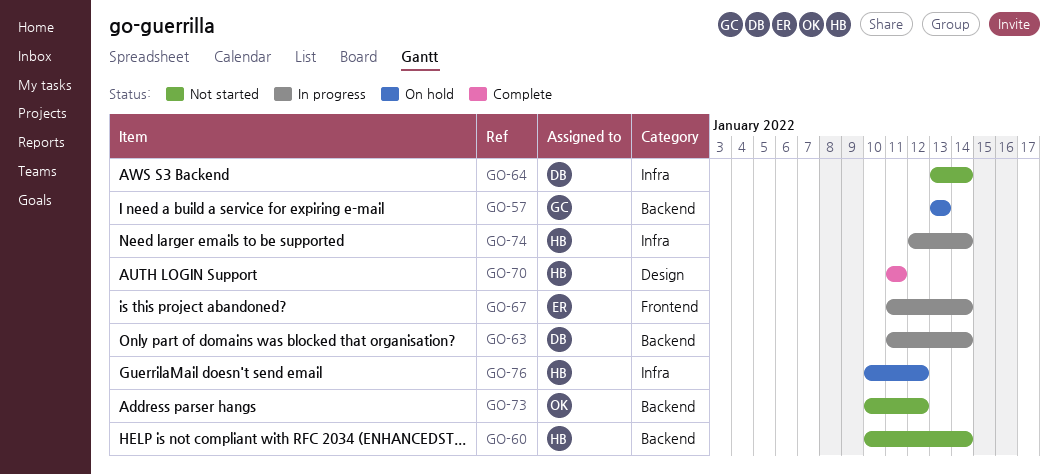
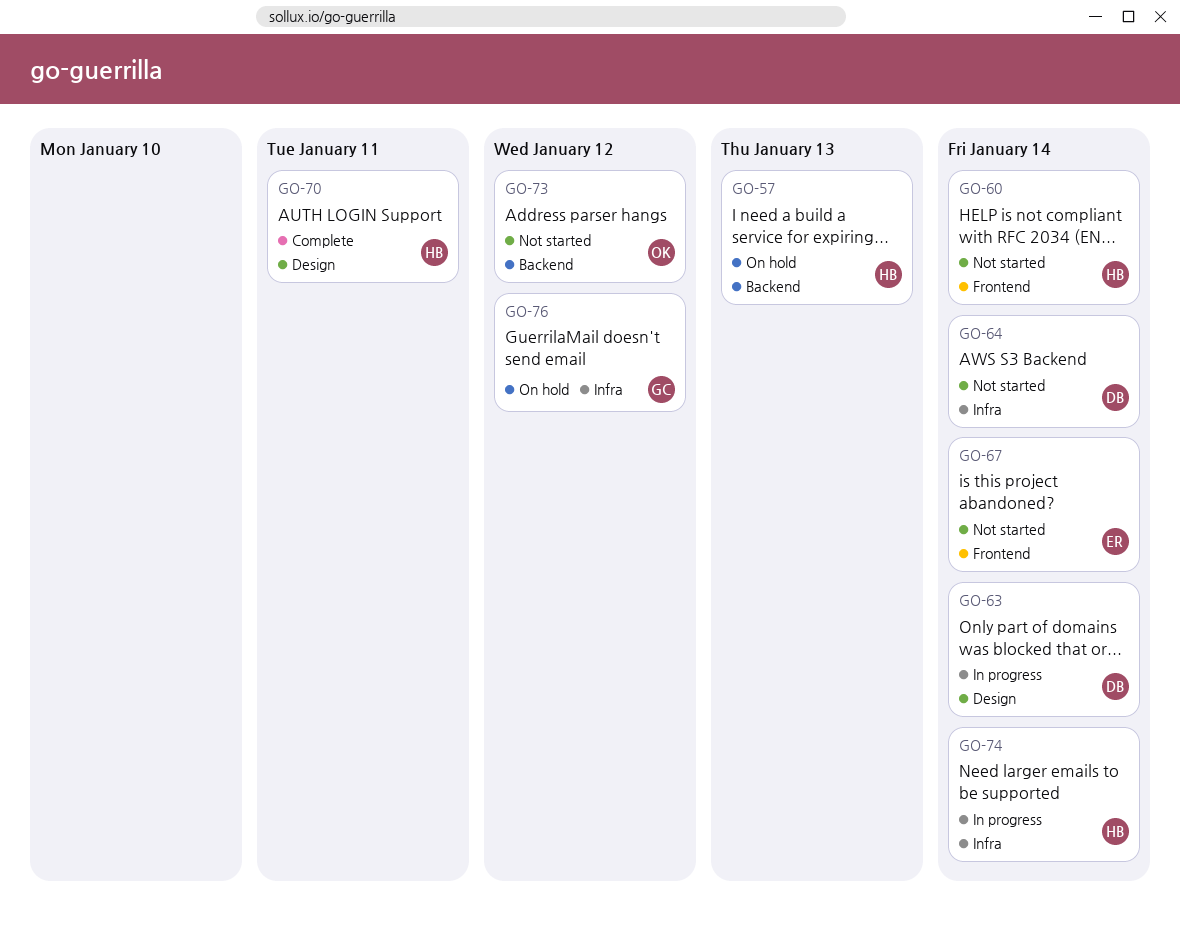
GO-57, owner: GC -> HB
GO-60, label: Backend -> Frontend
GO-63, label: Backend -> Design
GO-67, status: In progress -> Not started
GO-76, owner: HB -> GC

